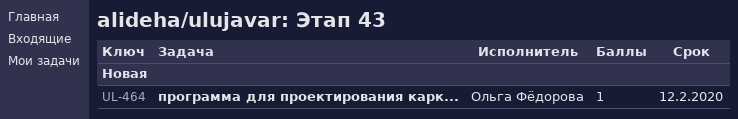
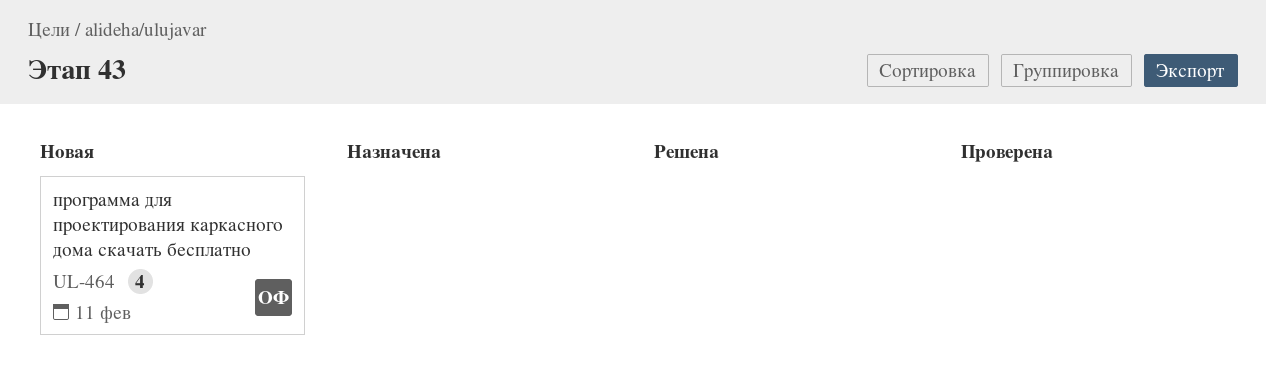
UL-464, estimate: 1 -> 4
UL-464, due: Feb 12 -> Feb 11

